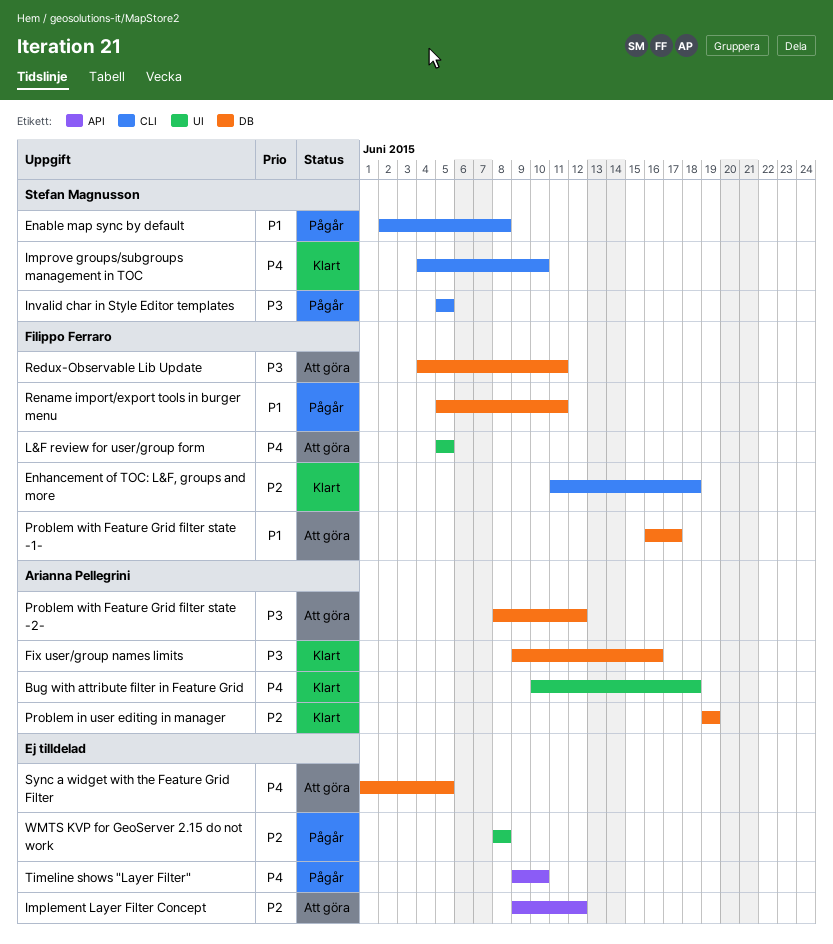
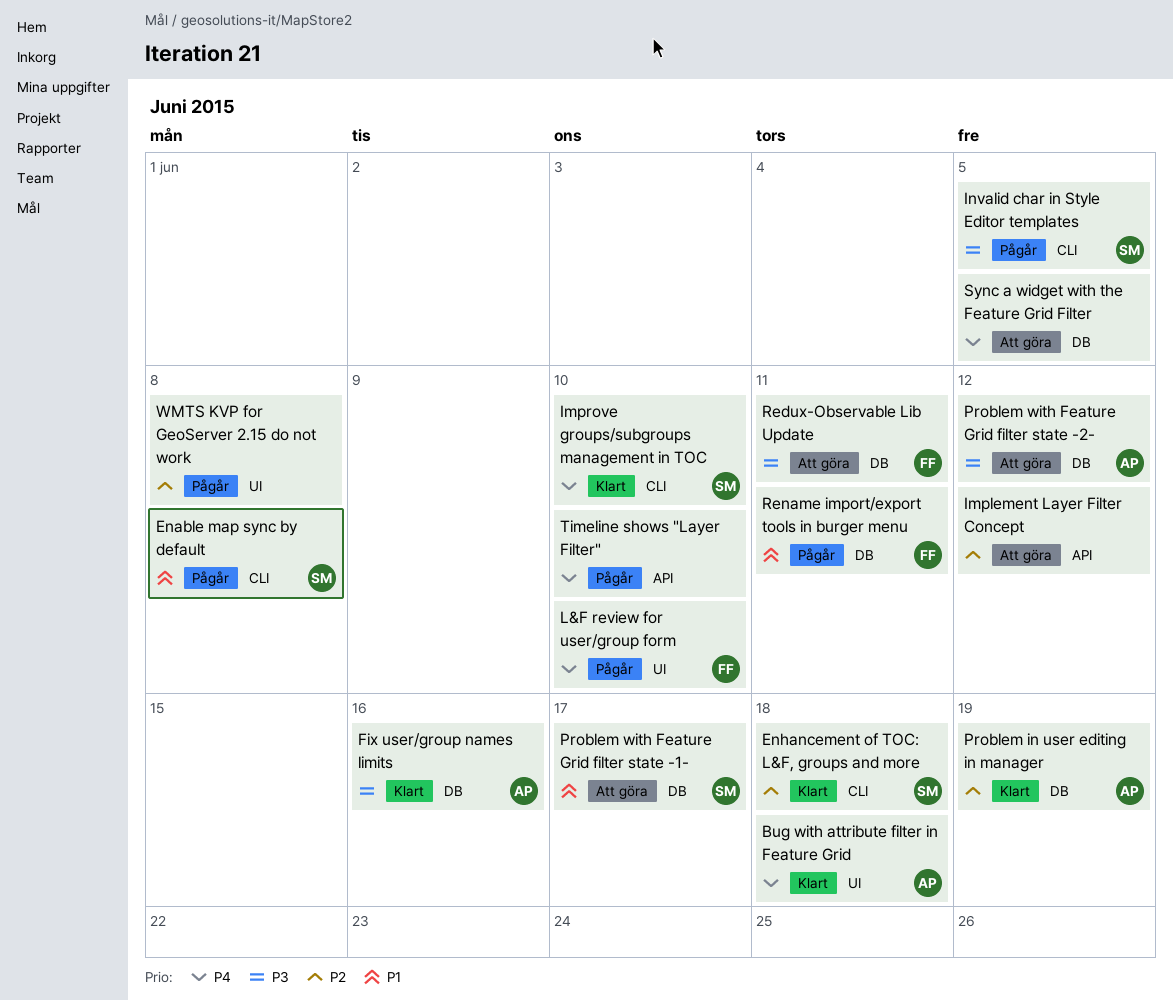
Enhancement of TOC: L&F, groups and more, owner: Filippo Ferraro -> Stefan Magnusson
L&F review for user/group form, status: Att göra -> Pågår
L&F review for user/group form, due: Jun 5 -> Jun 10
Problem with Feature Grid filter state -1-, owner: Filippo Ferraro -> Stefan Magnusson

